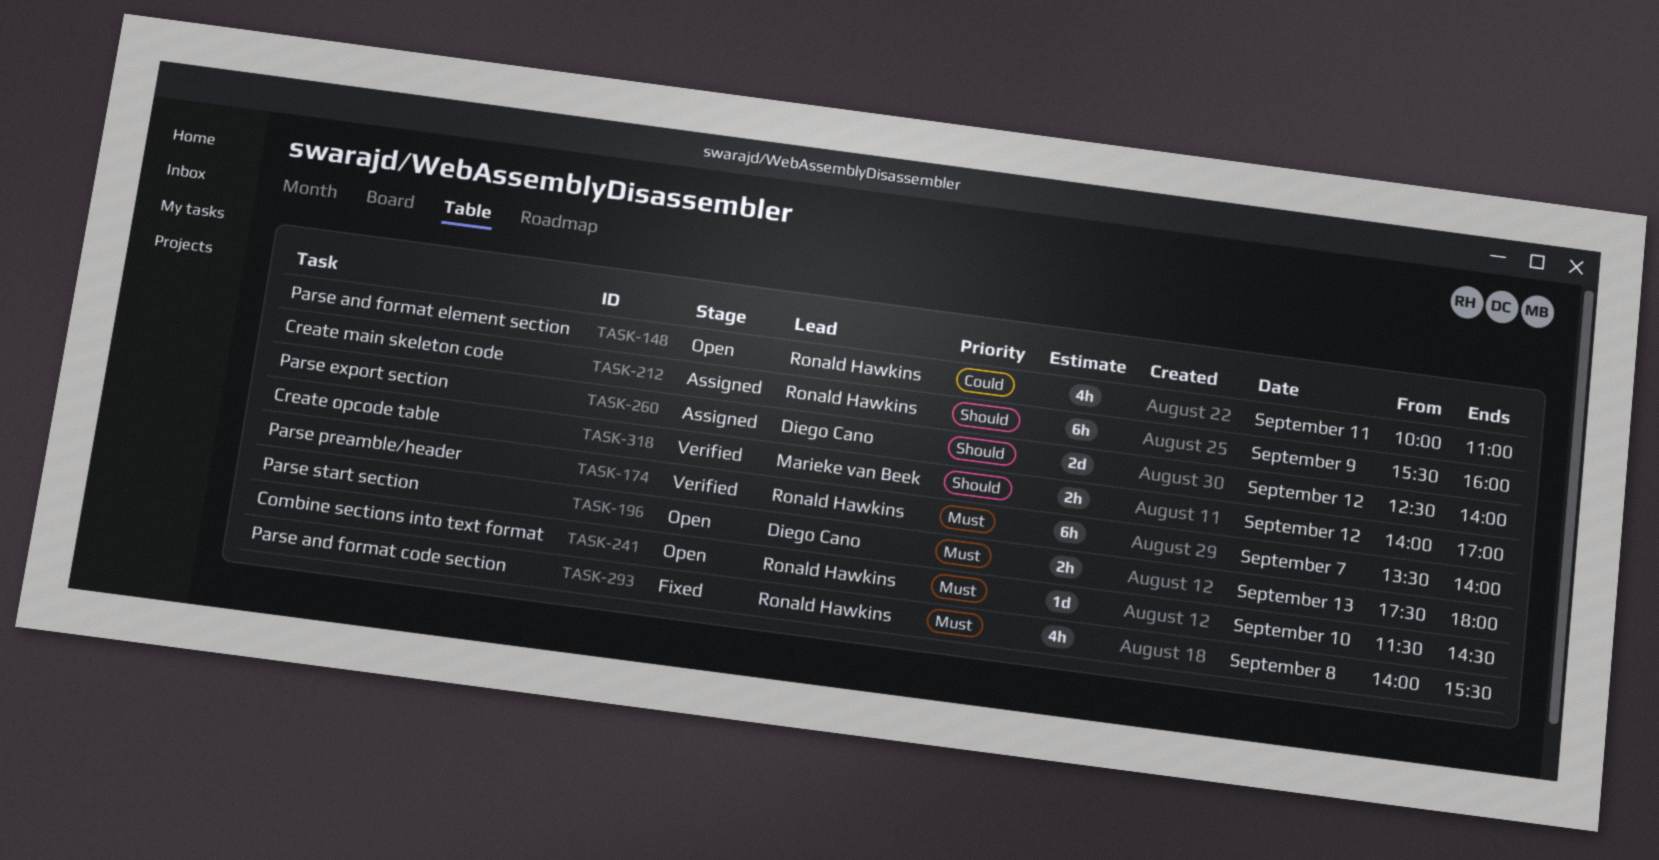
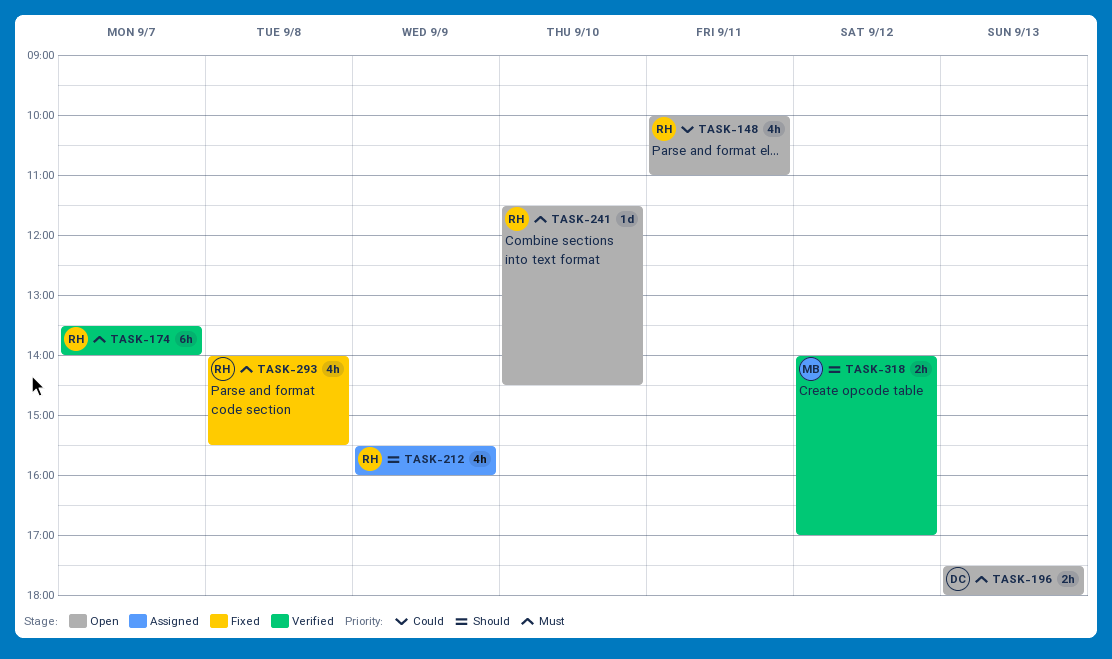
TASK-212, estimate: 6h -> 4h
TASK-260: present -> none

